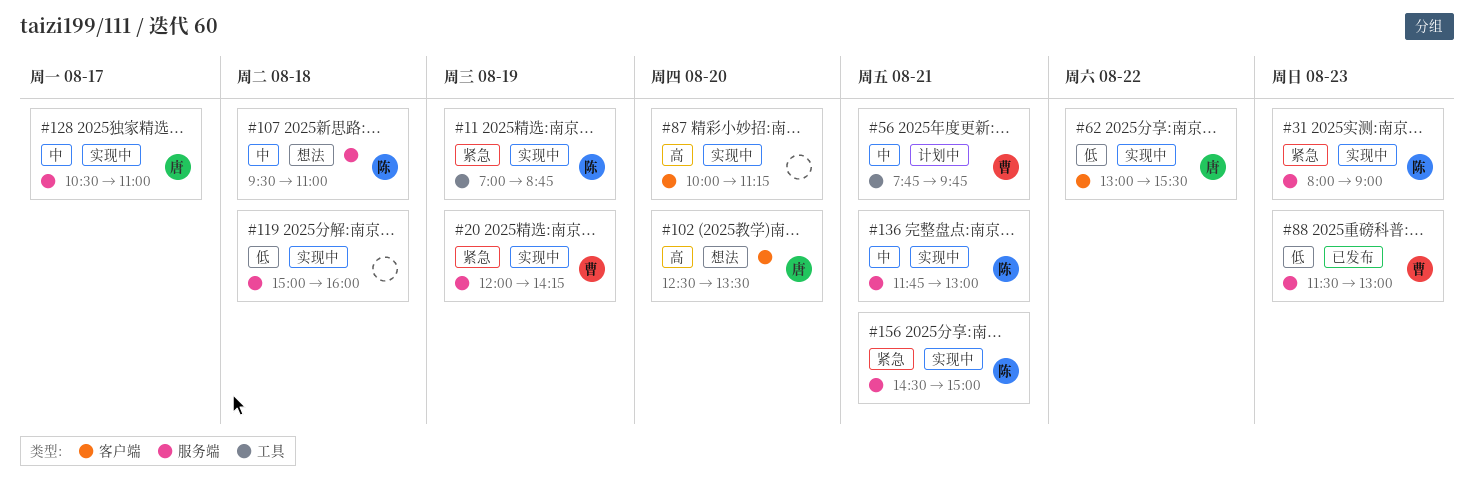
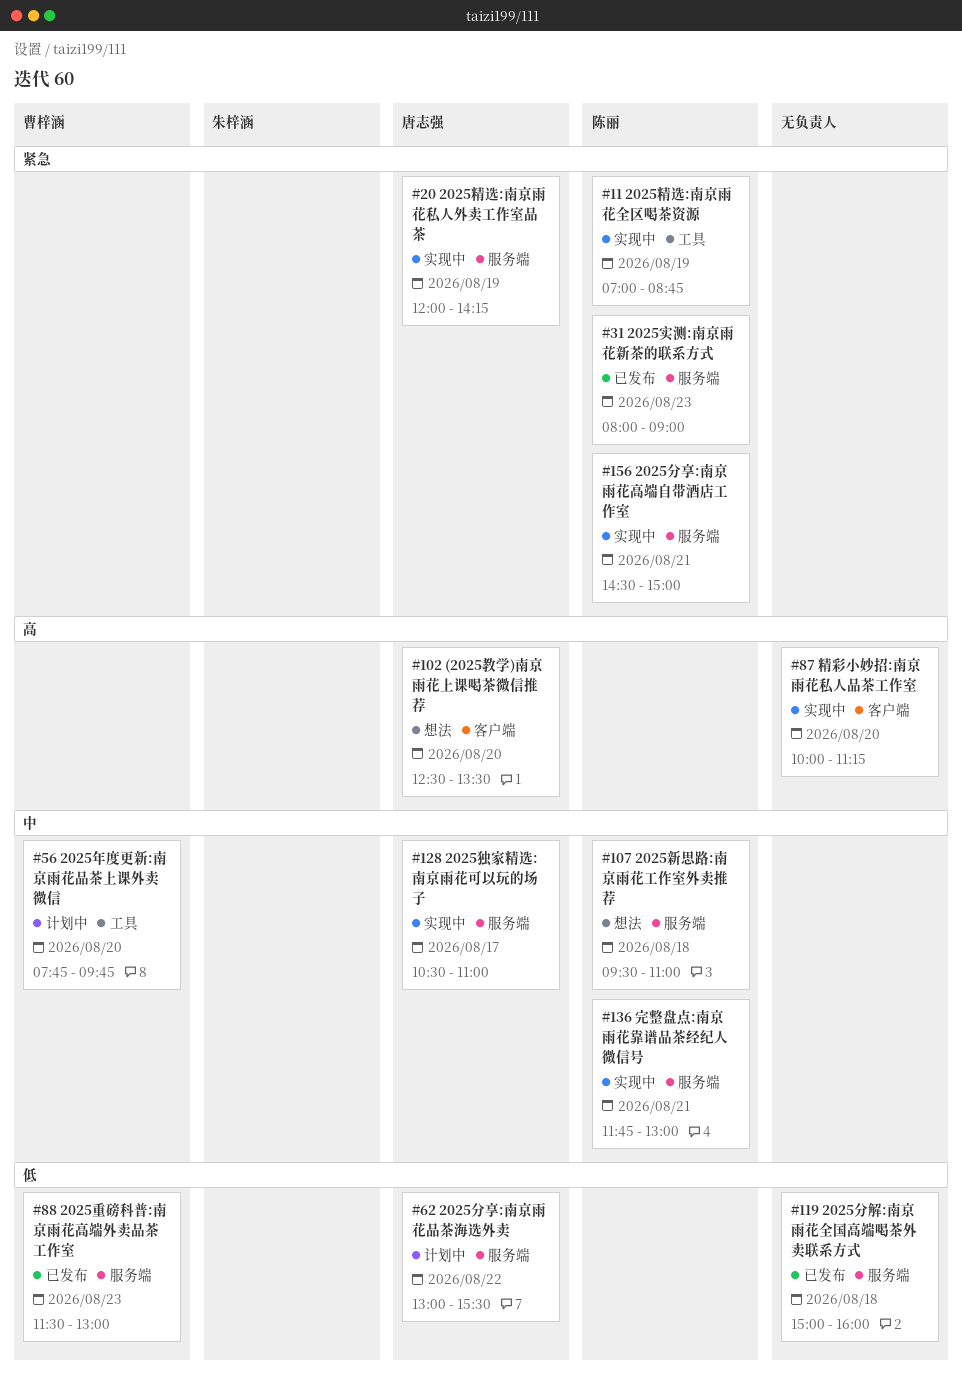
#20, owner: 曹梓涵 -> 唐志强
#31, status: 实现中 -> 已发布
#56, day: Aug 21 -> Aug 20
#62, status: 实现中 -> 计划中
#62, label: 客户端 -> 服务端
#119, status: 实现中 -> 已发布

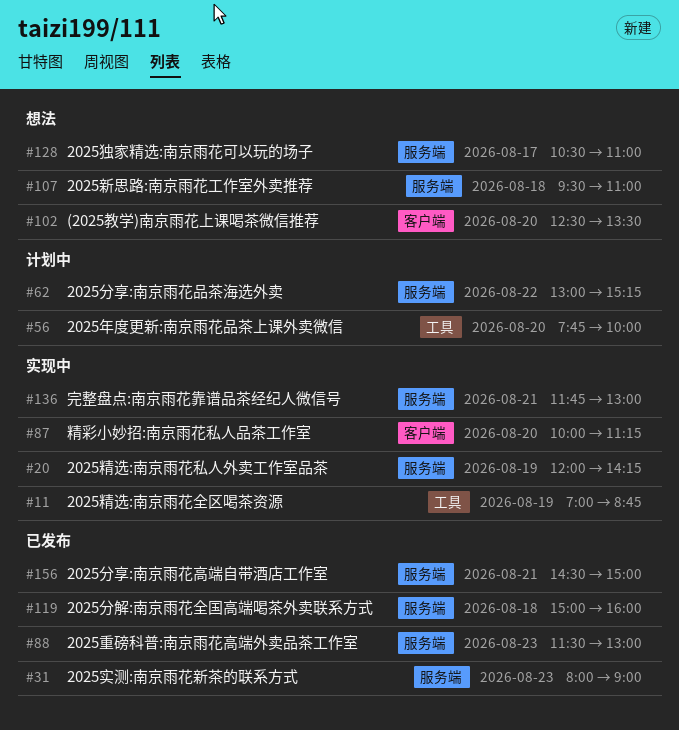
#56, ends: 09:45 -> 10:00
#62, ends: 15:30 -> 15:15
#128, status: 实现中 -> 想法
#156, status: 实现中 -> 已发布

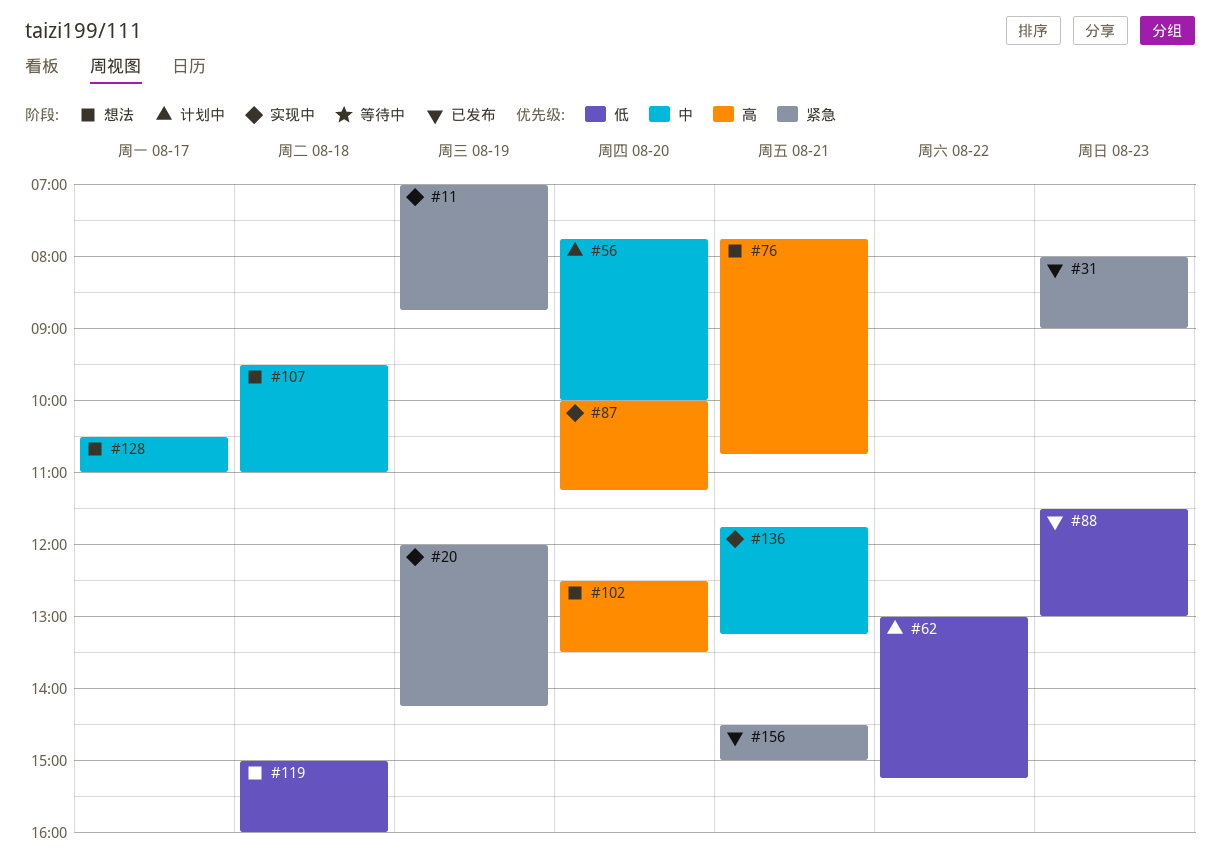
#76: none -> present
#119, status: 已发布 -> 想法
#136, ends: 13:00 -> 13:15

